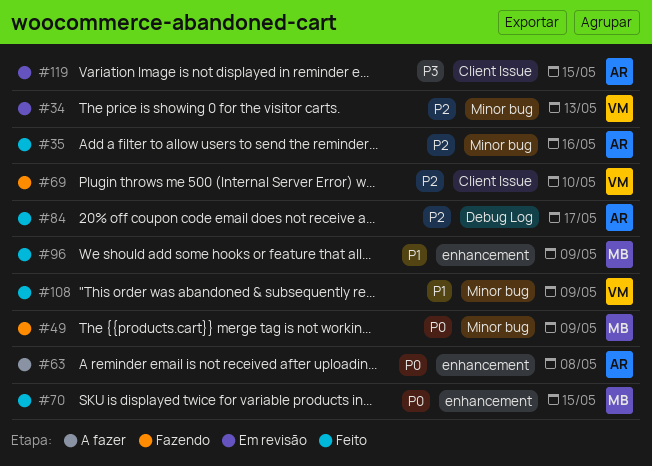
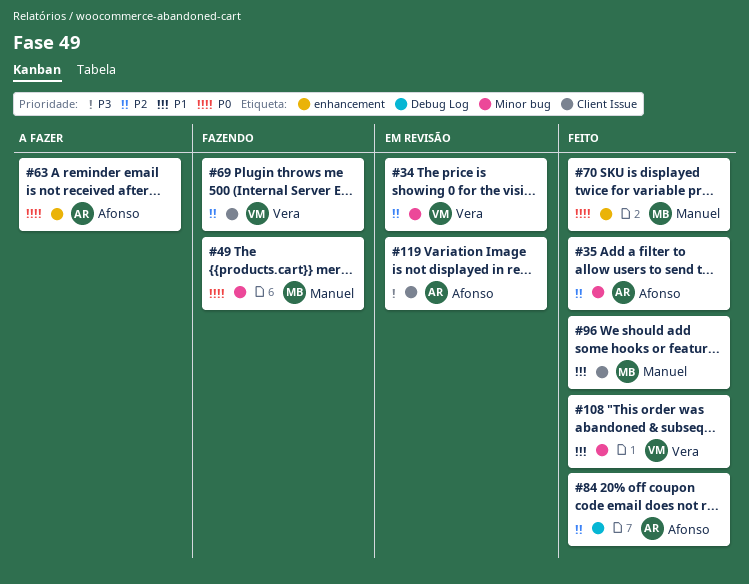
#96, label: enhancement -> Client Issue

